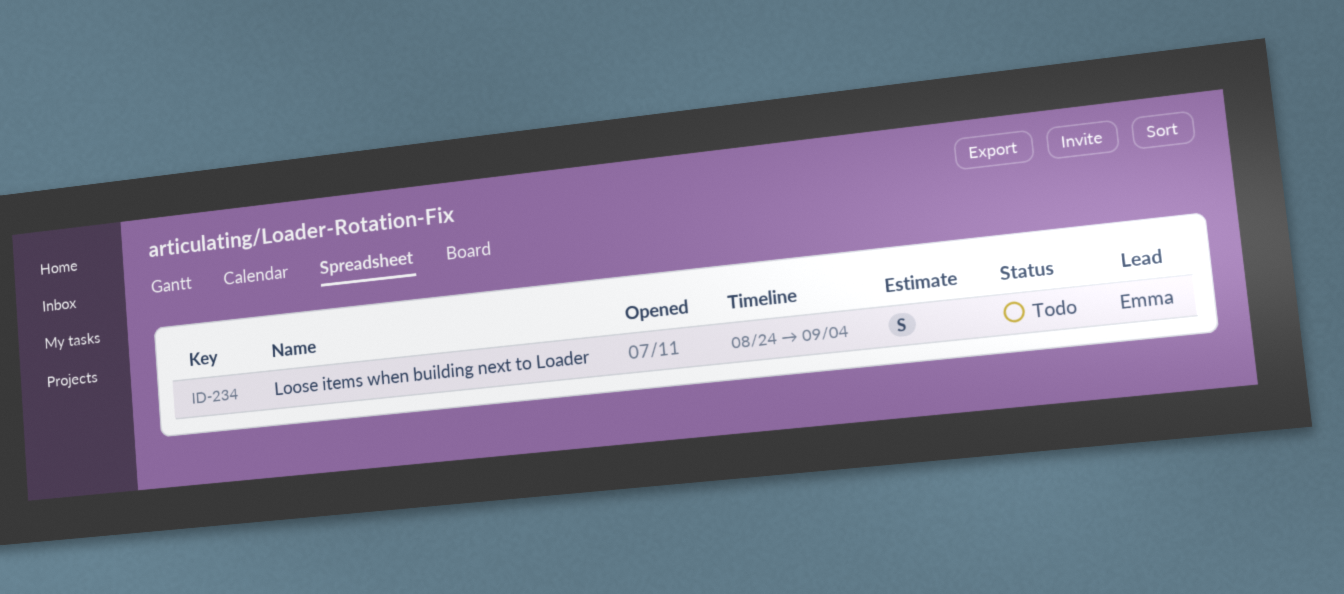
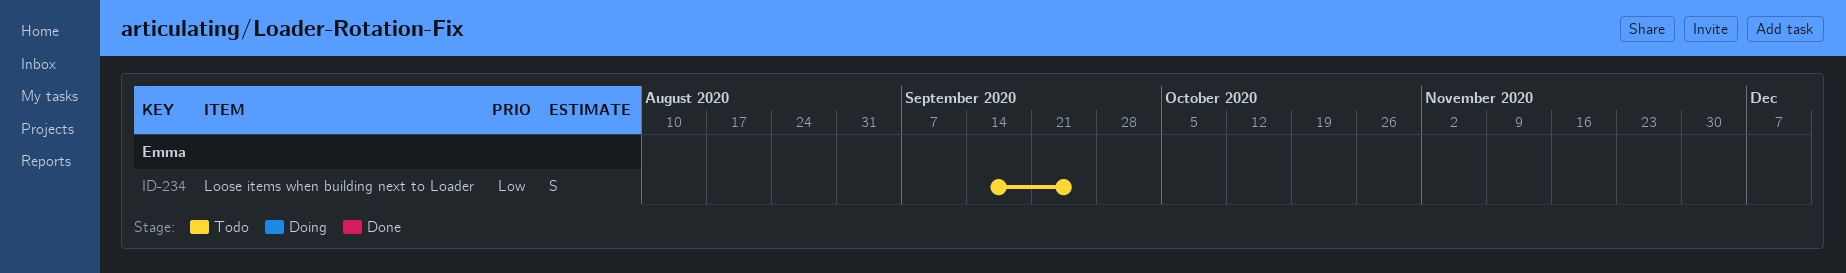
ID-234, start: Aug 24 -> Sep 14
ID-234, due: Sep 4 -> Sep 25

